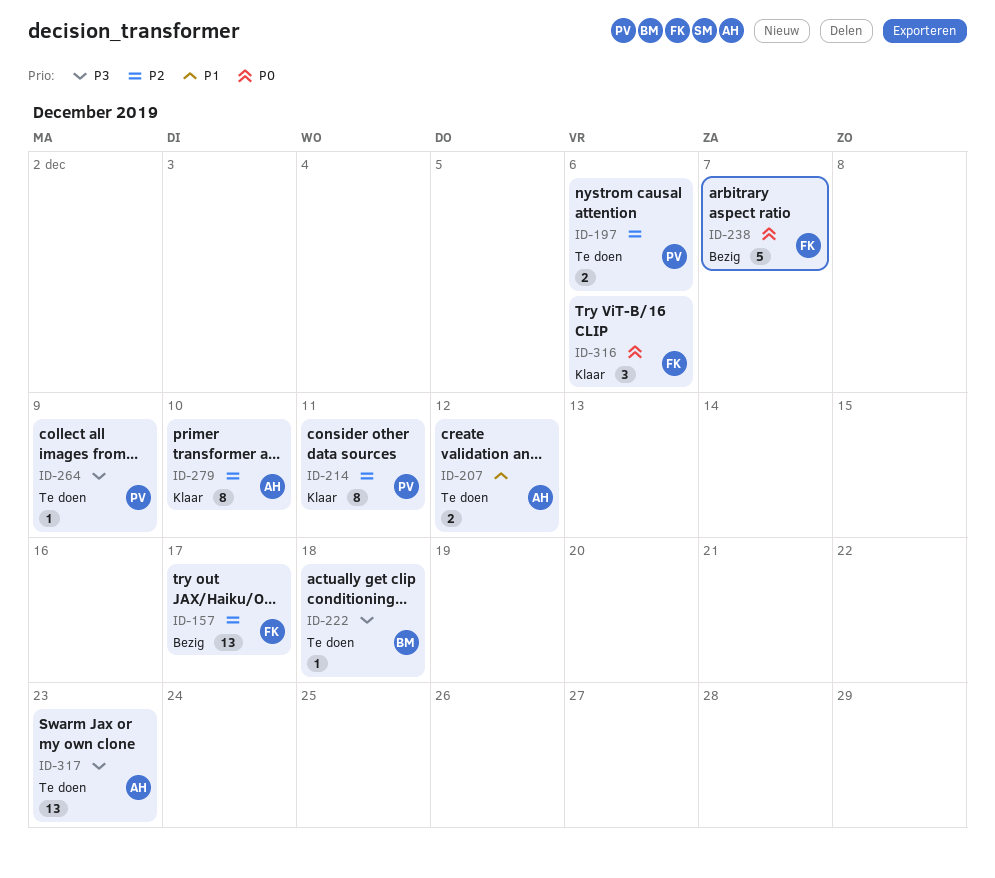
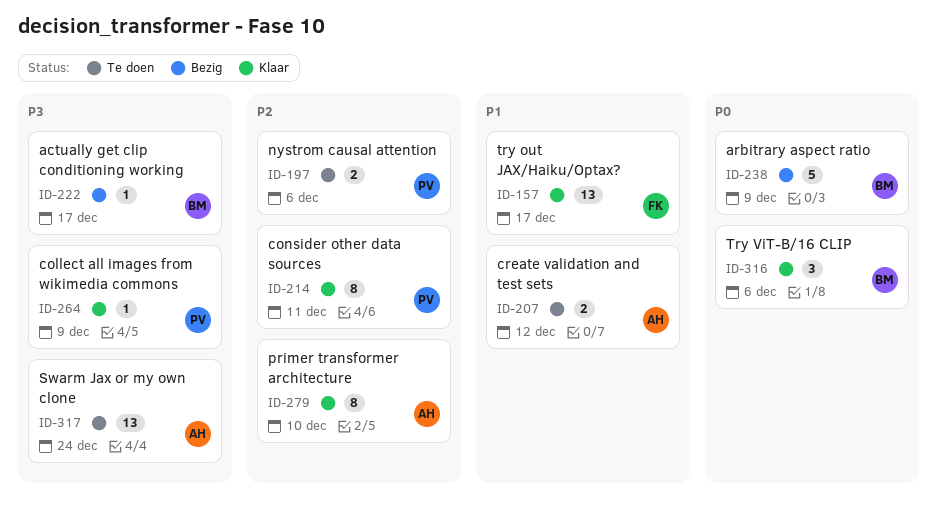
ID-157, status: Bezig -> Klaar
ID-157, priority: P2 -> P1
ID-222, status: Te doen -> Bezig
ID-222, due: Dec 18 -> Dec 17
ID-238, owner: FK -> BM
ID-238, due: Dec 7 -> Dec 9
ID-264, status: Te doen -> Klaar
ID-316, owner: FK -> BM
ID-317, due: Dec 23 -> Dec 24

